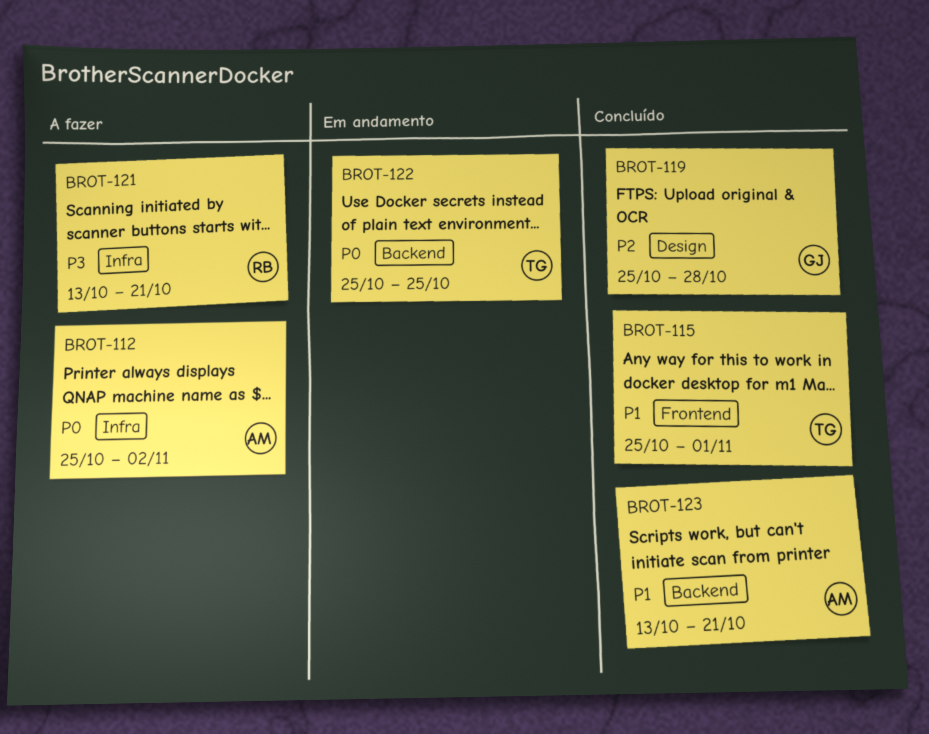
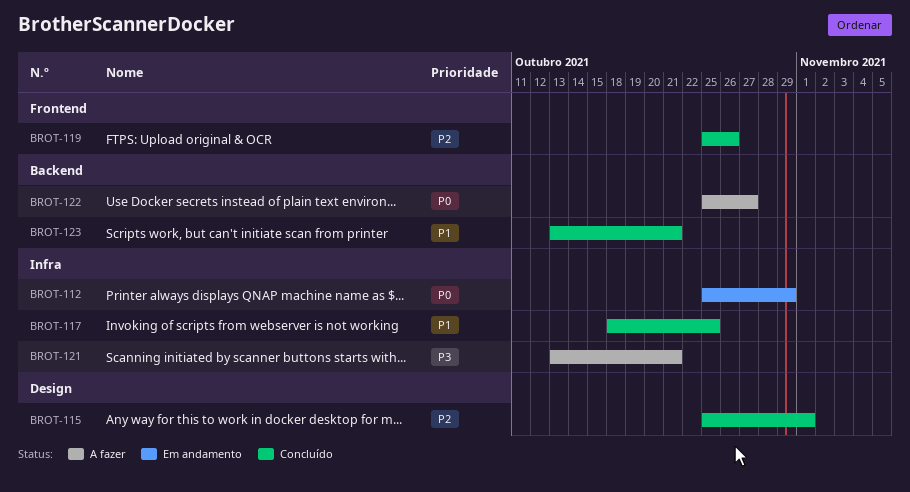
BROT-112, status: A fazer -> Em andamento
BROT-112, due: Nov 2 -> Oct 29
BROT-115, priority: P1 -> P2
BROT-115, label: Frontend -> Design
BROT-117: none -> present
BROT-119, label: Design -> Frontend
BROT-119, due: Oct 28 -> Oct 26
BROT-122, status: Em andamento -> A fazer
BROT-122, due: Oct 25 -> Oct 27

